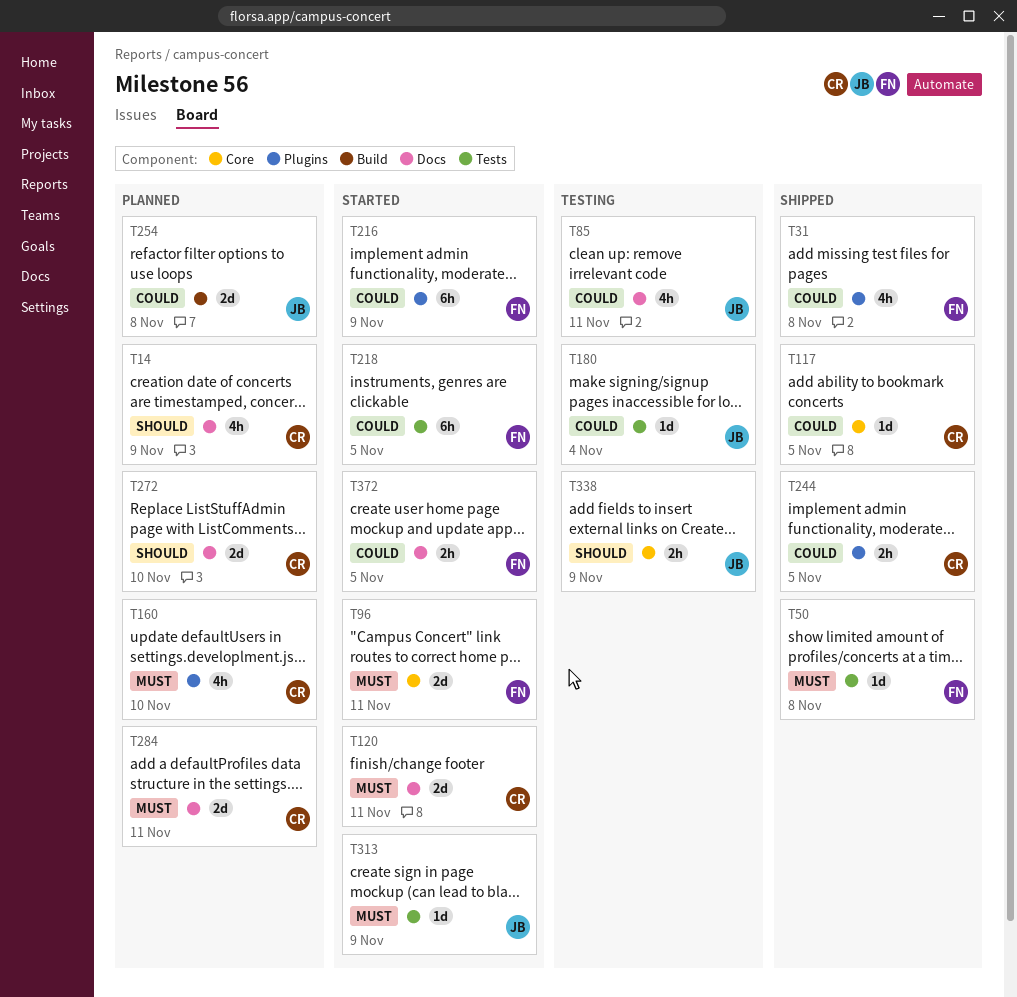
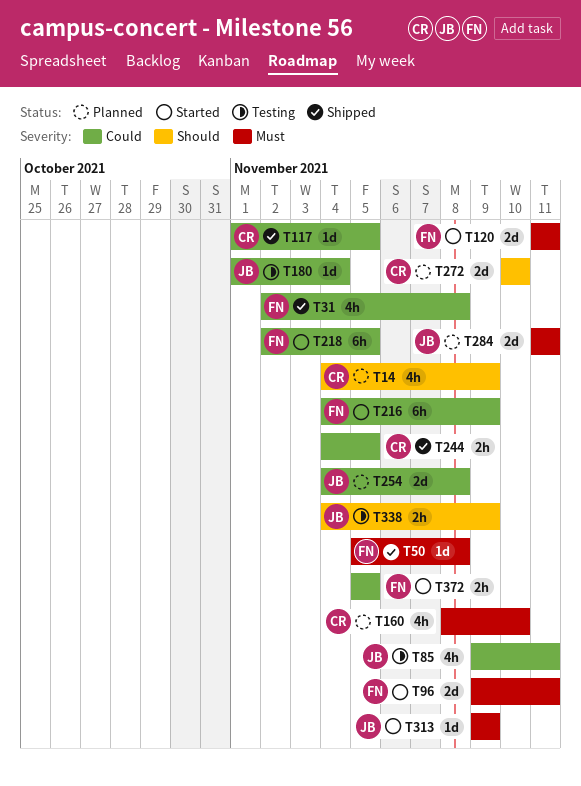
T120, owner: CR -> FN
T284, owner: CR -> JB

